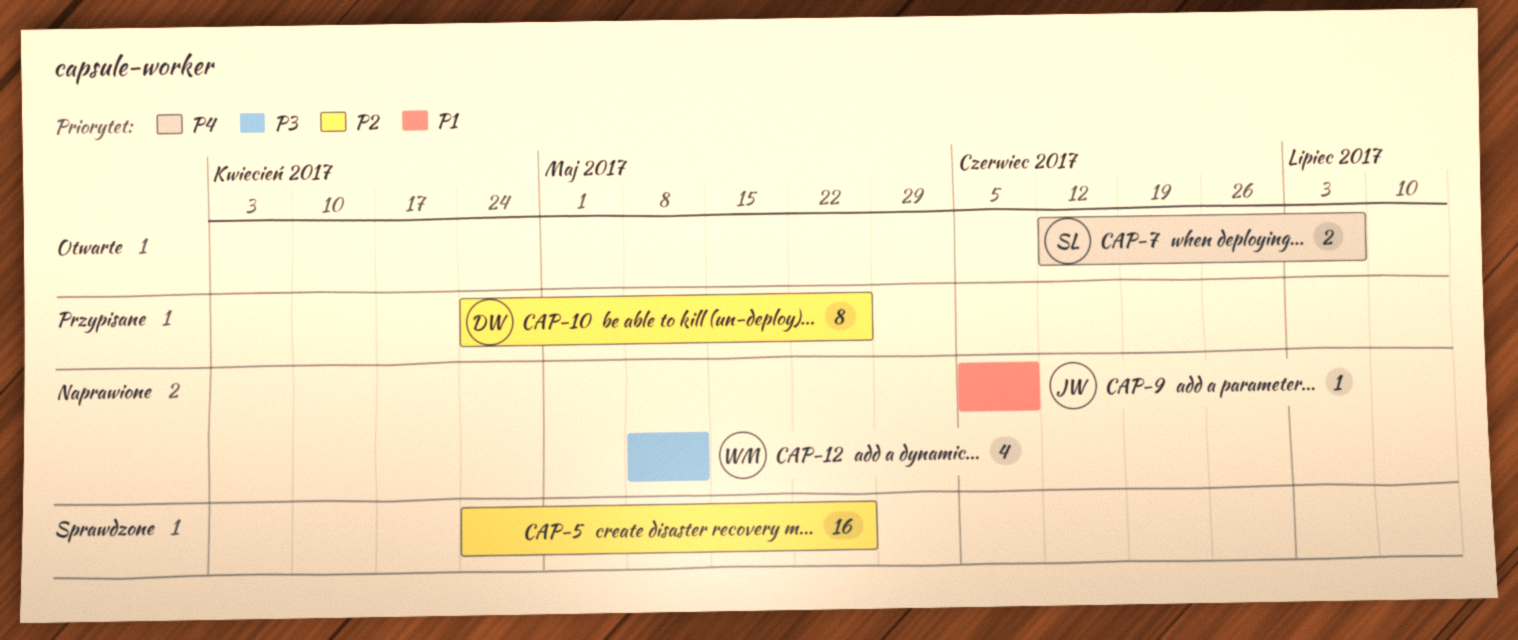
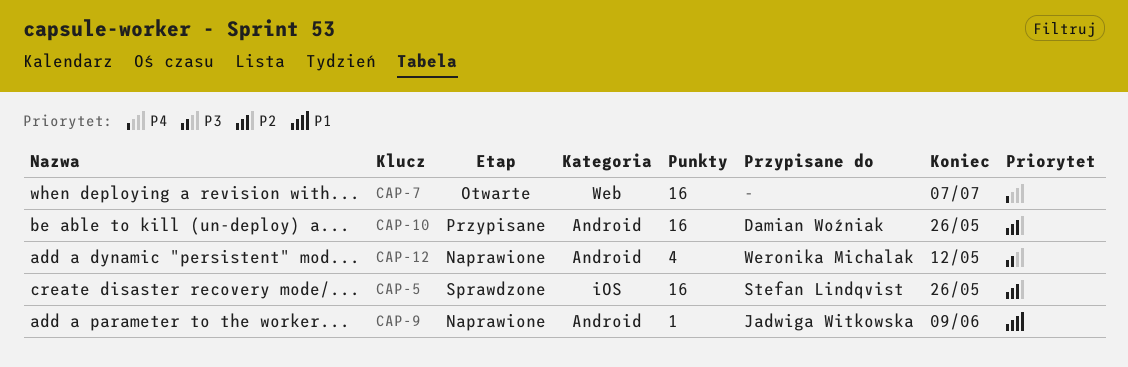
CAP-5, owner: none -> Stefan Lindqvist
CAP-7, owner: Stefan Lindqvist -> none
CAP-7, estimate: 2 -> 16
CAP-10, estimate: 8 -> 16

